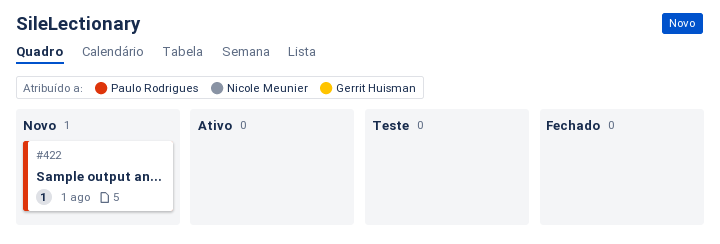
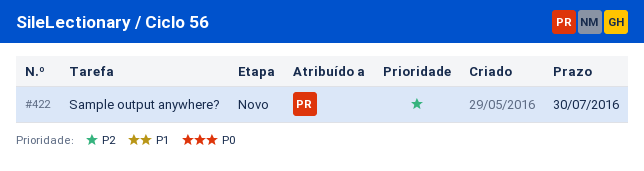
#422, due: Aug 1 -> Jul 30

